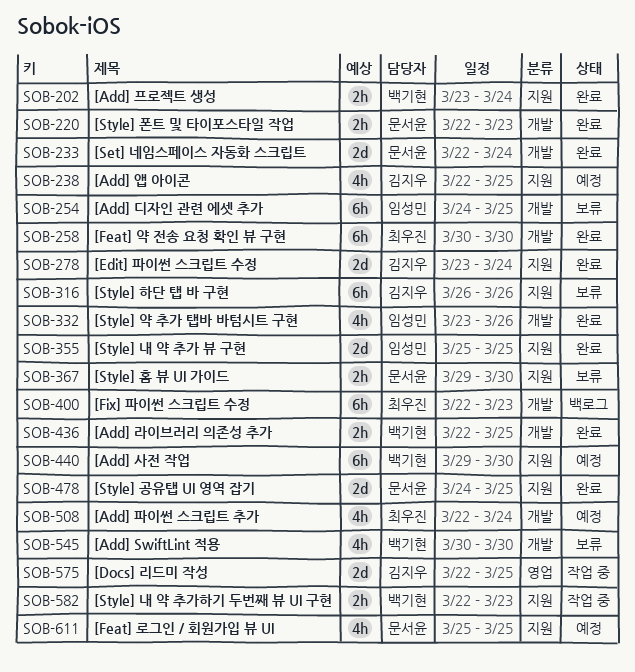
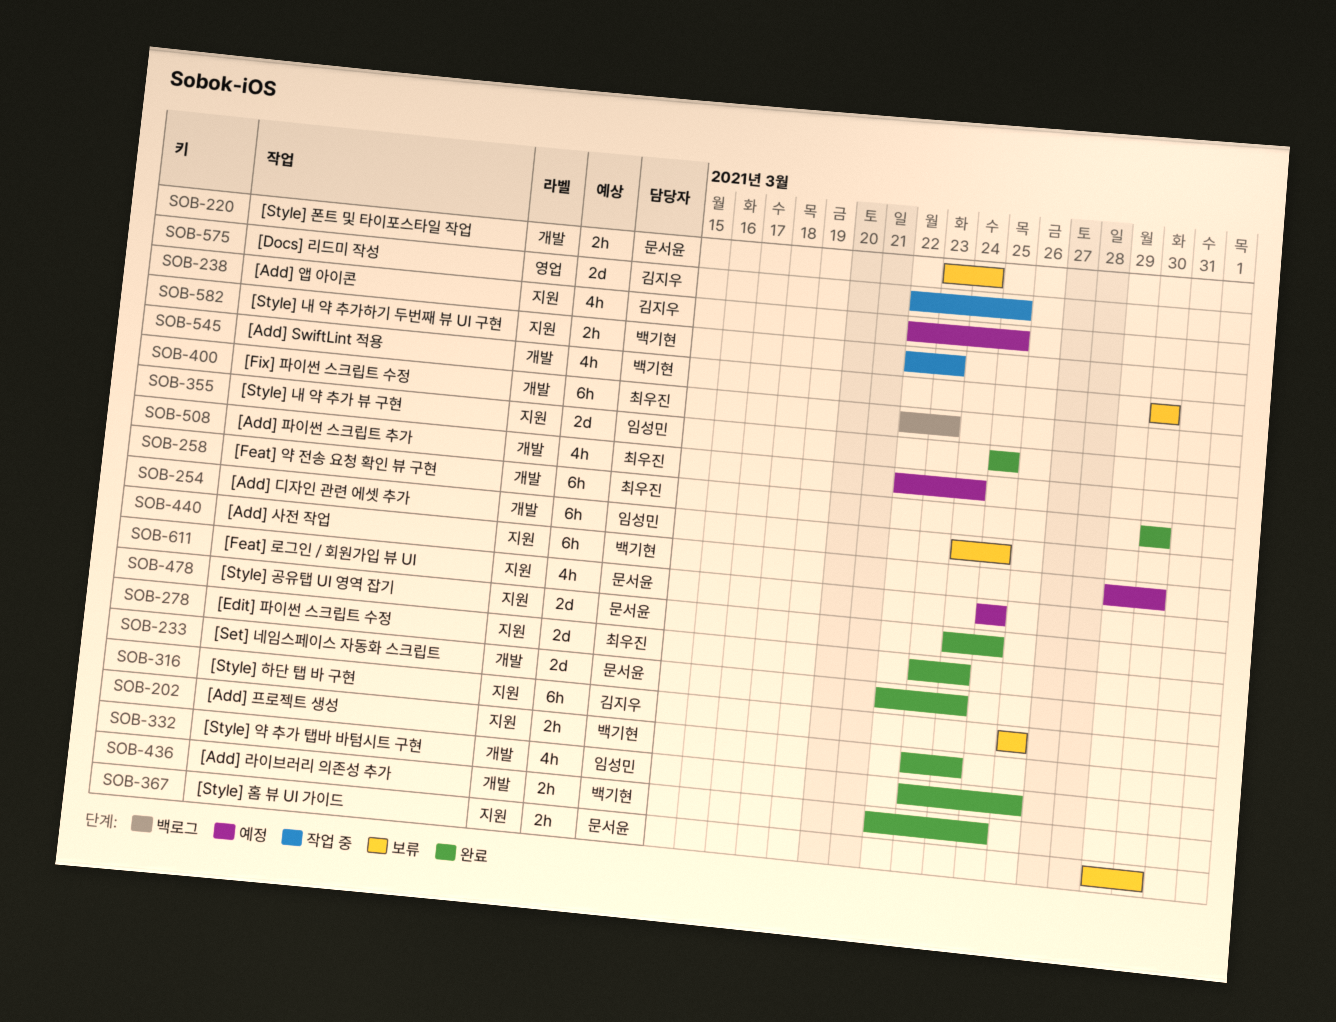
SOB-220, status: 완료 -> 보류
SOB-220, start: Mar 22 -> Mar 23
SOB-220, due: Mar 23 -> Mar 24
SOB-278, owner: 김지우 -> 최우진

